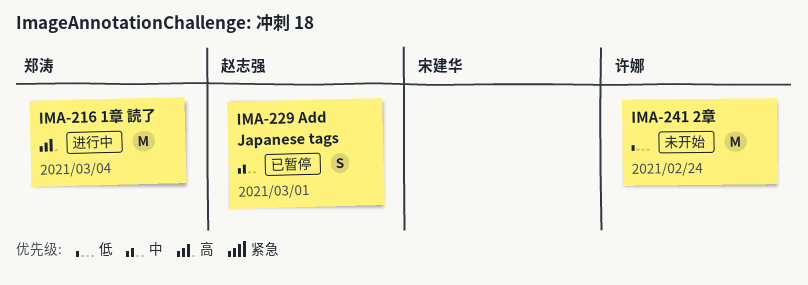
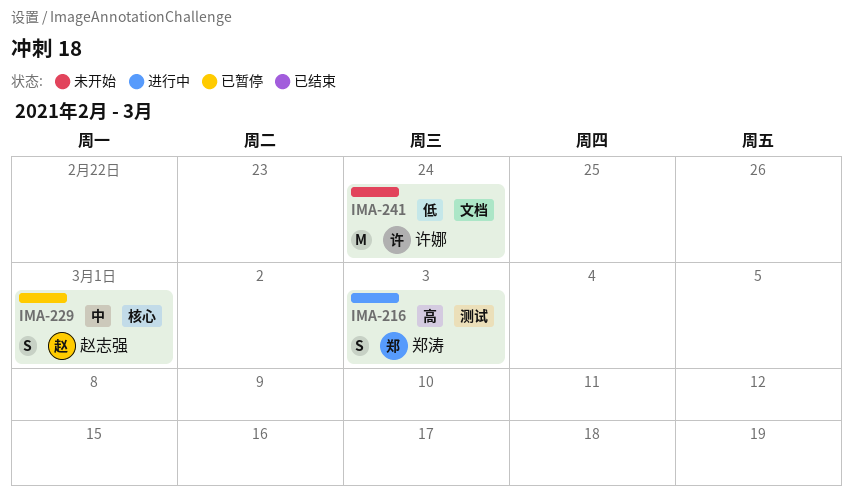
IMA-216, estimate: M -> S
IMA-216, due: Mar 4 -> Mar 3

